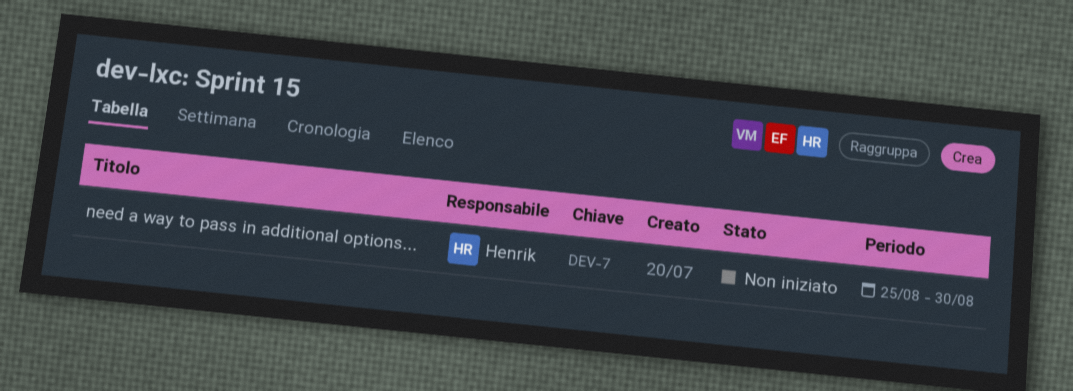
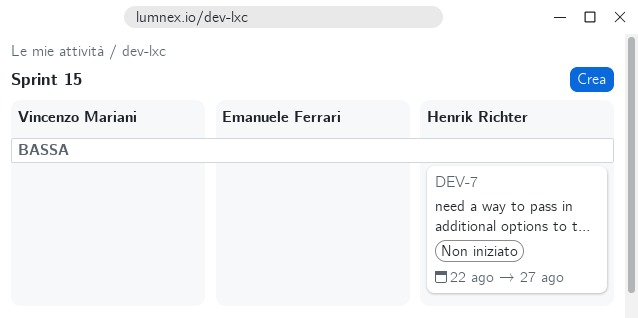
DEV-7, start: Aug 25 -> Aug 22
DEV-7, due: Aug 30 -> Aug 27

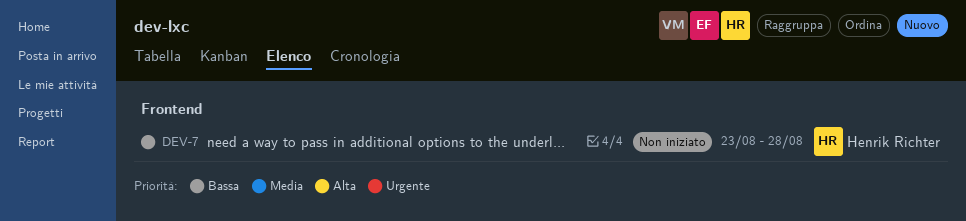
DEV-7, start: Aug 22 -> Aug 23
DEV-7, due: Aug 27 -> Aug 28

